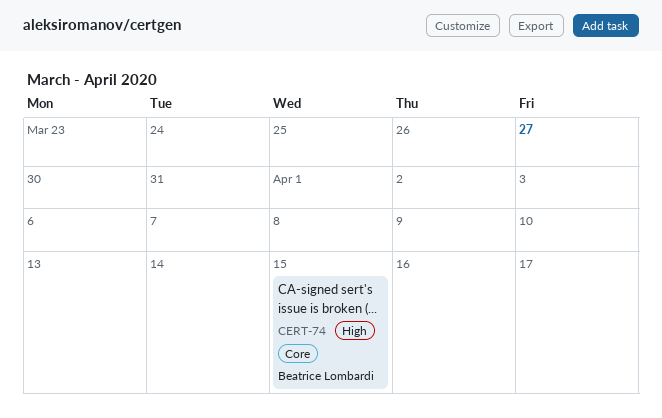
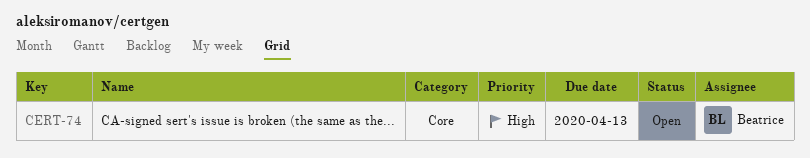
CERT-74, due: Apr 15 -> Apr 13

